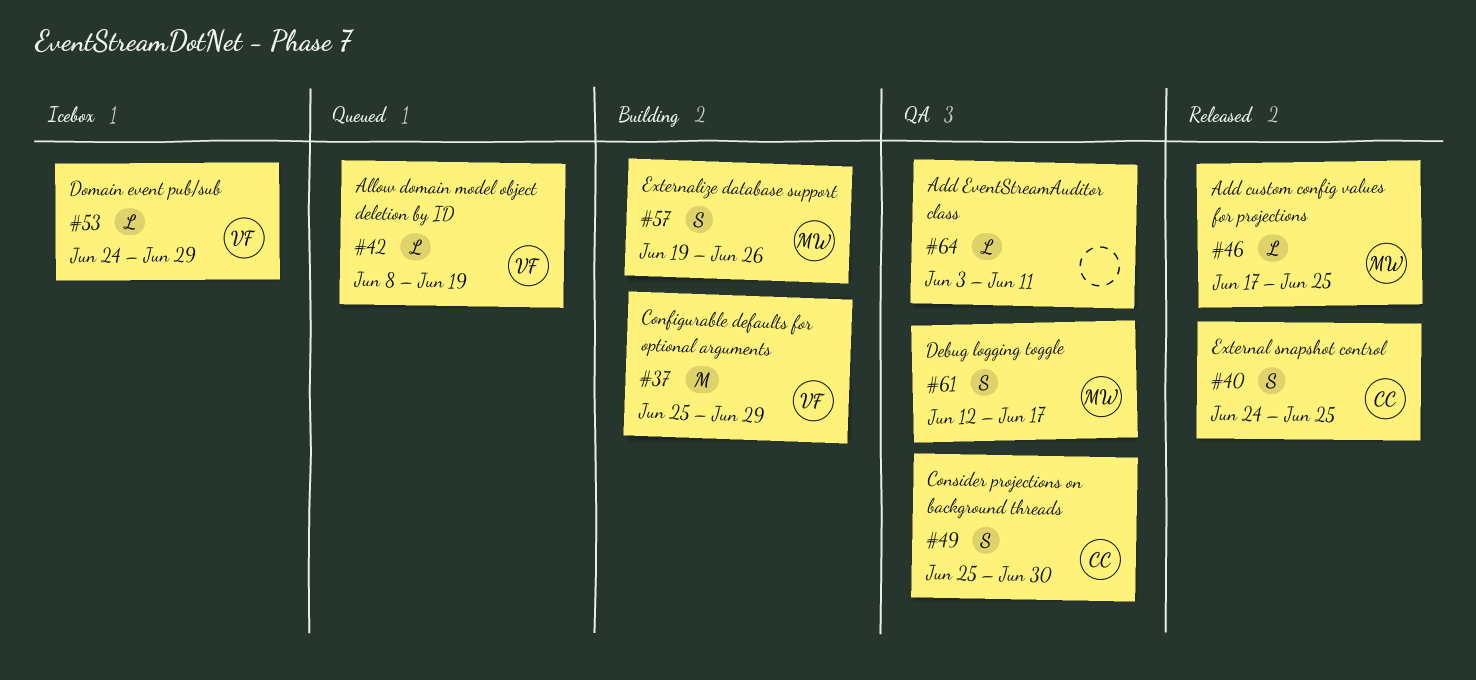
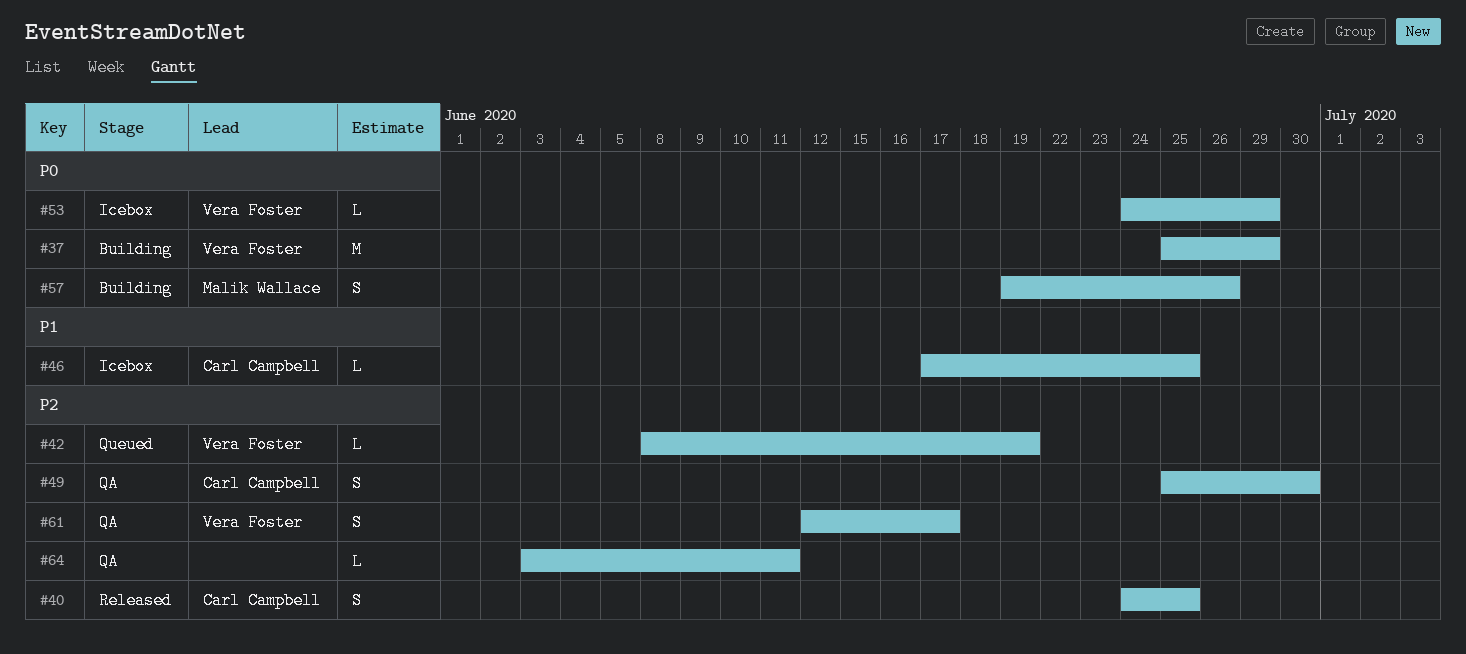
#46, status: Released -> Icebox
#46, owner: Malik Wallace -> Carl Campbell
#61, owner: Malik Wallace -> Vera Foster

